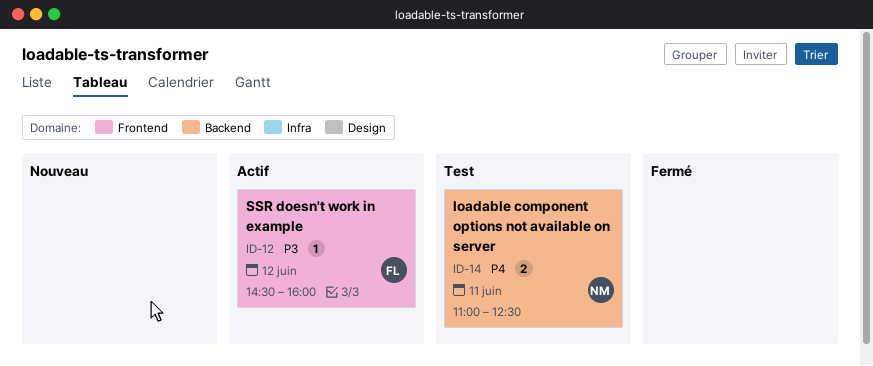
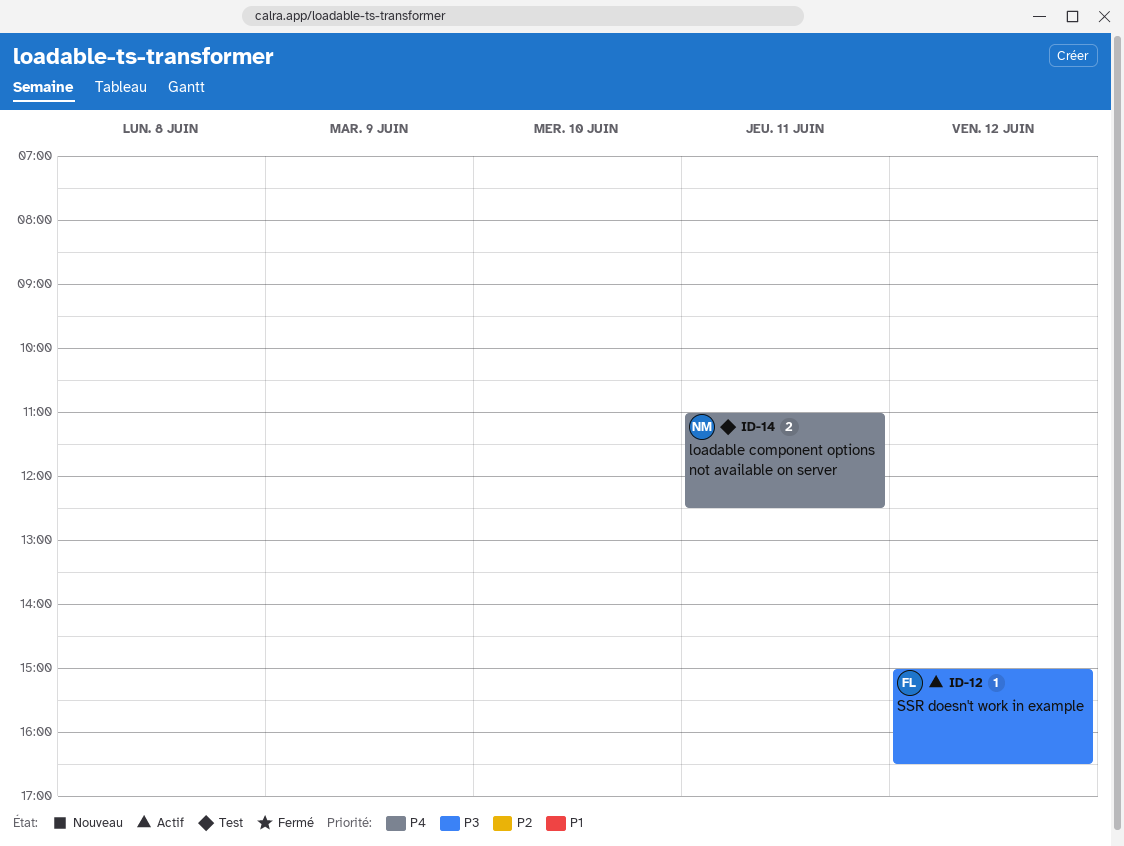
ID-12, begins: 14:30 -> 15:00
ID-12, ends: 16:00 -> 16:30

